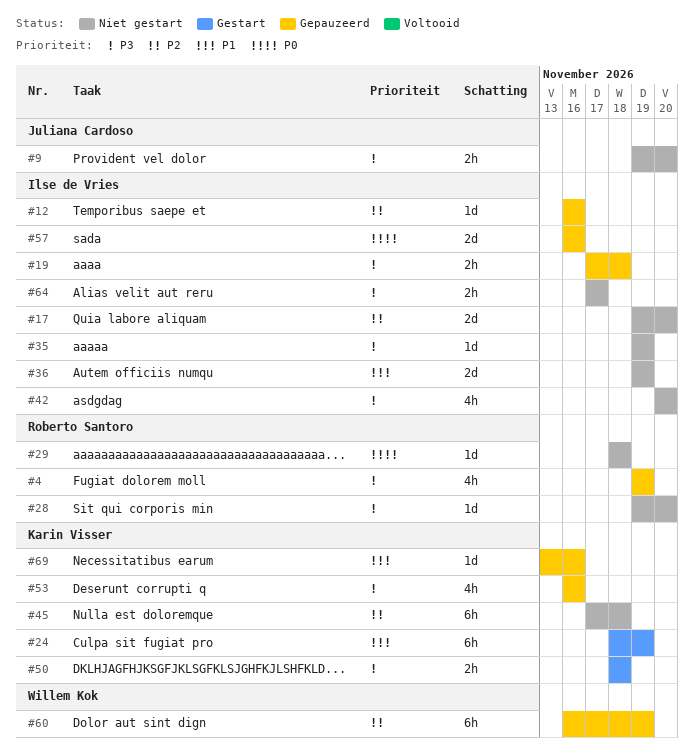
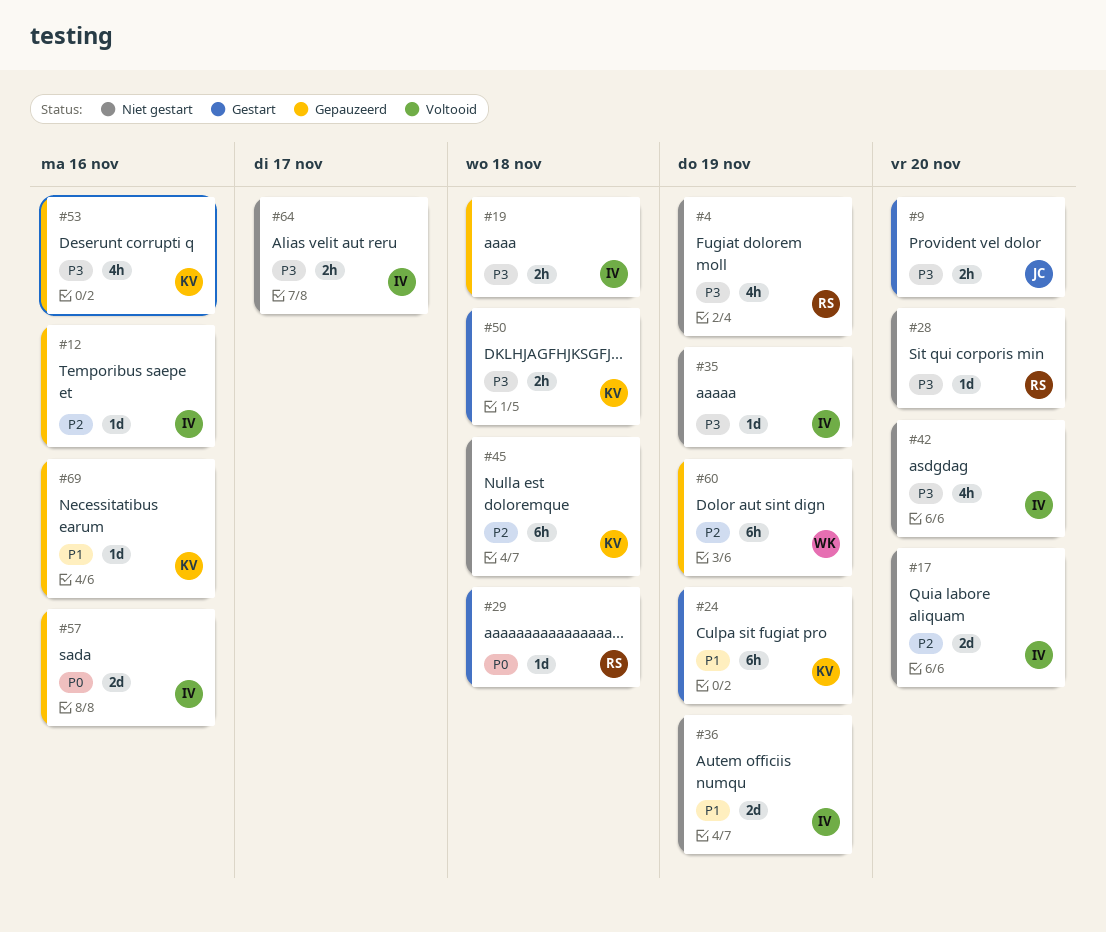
#4, status: Gepauzeerd -> Niet gestart
#9, status: Niet gestart -> Gestart
#29, status: Niet gestart -> Gestart

